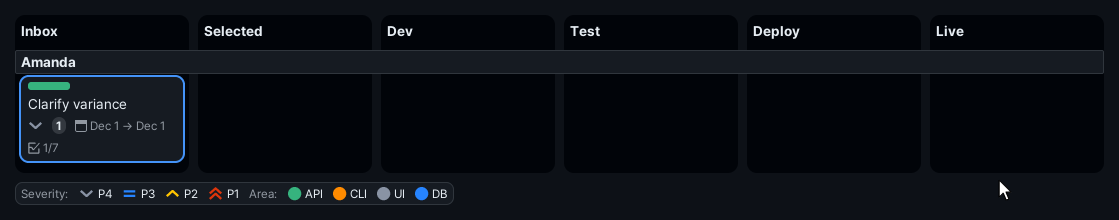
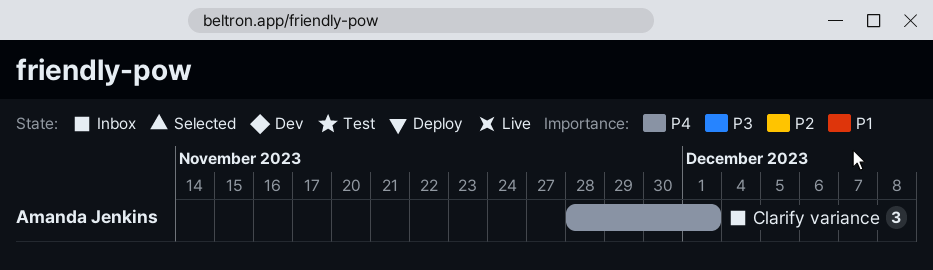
Clarify variance, estimate: 1 -> 3
Clarify variance, start: Dec 1 -> Nov 28

